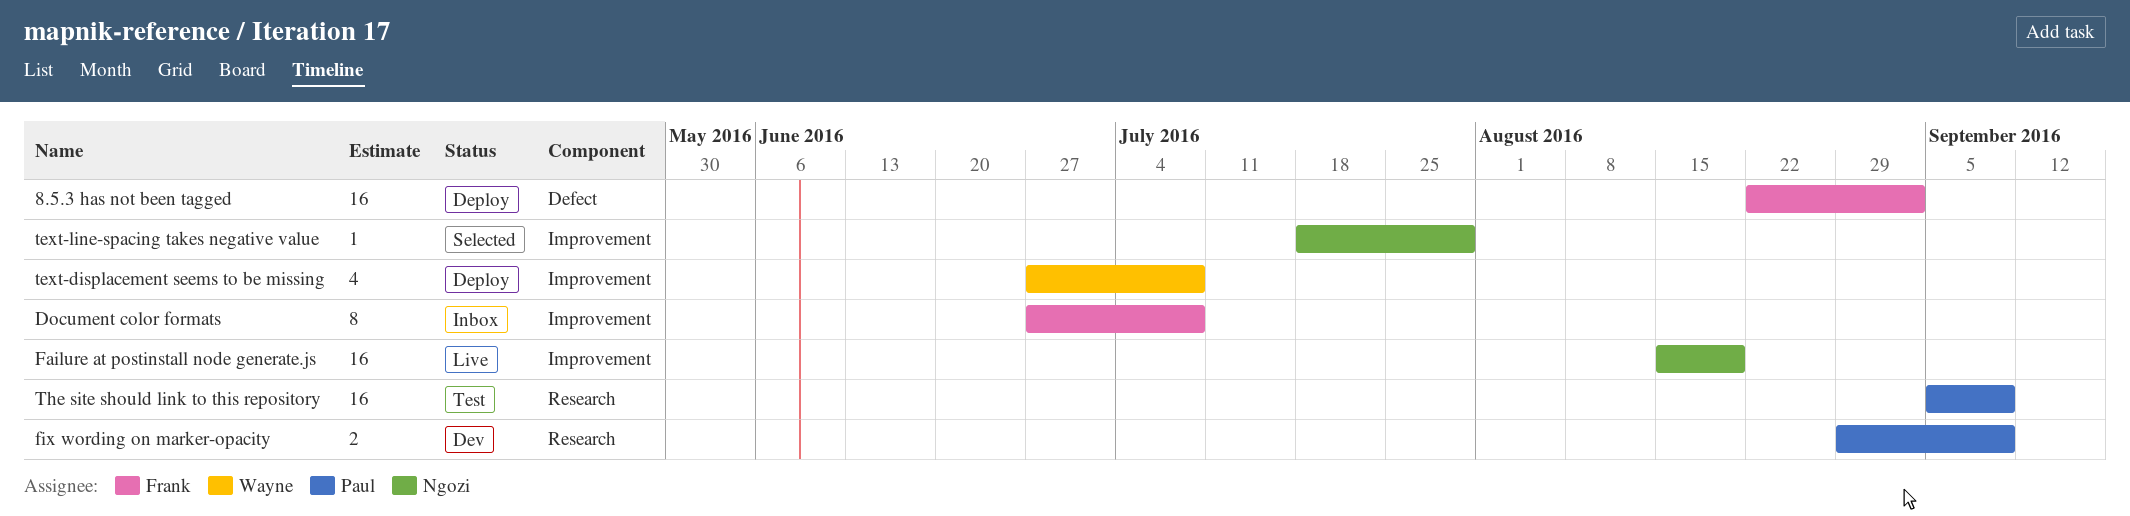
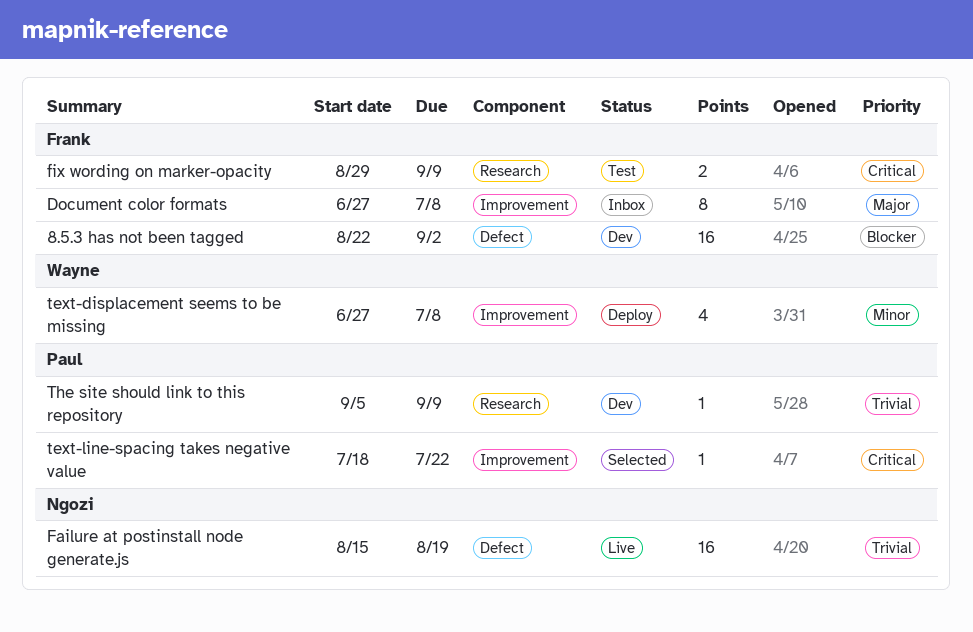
8.5.3 has not been tagged, status: Deploy -> Dev
Failure at postinstall node generate.js, label: Improvement -> Defect
fix wording on marker-opacity, status: Dev -> Test
fix wording on marker-opacity, owner: Paul -> Frank
text-line-spacing takes negative value, owner: Ngozi -> Paul
text-line-spacing takes negative value, due: Jul 29 -> Jul 22
The site should link to this repository, status: Test -> Dev
The site should link to this repository, estimate: 16 -> 1

